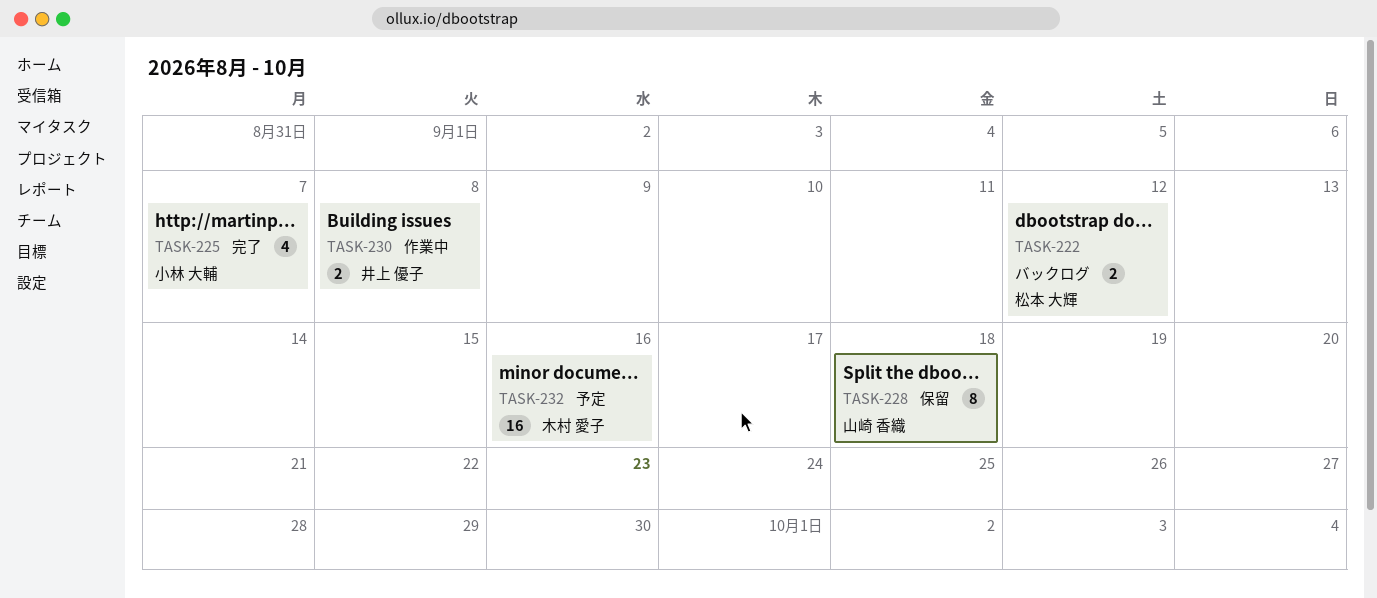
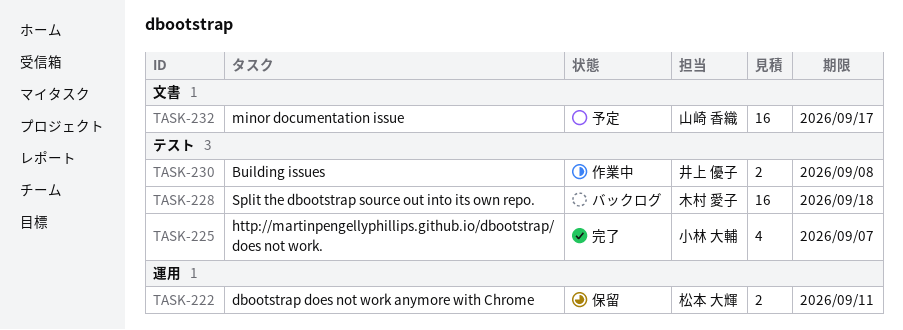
TASK-222, status: バックログ -> 保留
TASK-222, due: Sep 12 -> Sep 11
TASK-228, status: 保留 -> バックログ
TASK-228, owner: 山崎 香織 -> 木村 愛子
TASK-228, estimate: 8 -> 16
TASK-232, owner: 木村 愛子 -> 山崎 香織
TASK-232, due: Sep 16 -> Sep 17

